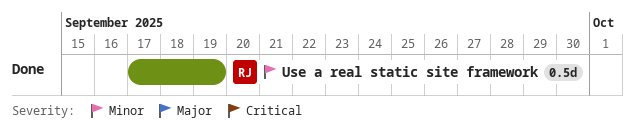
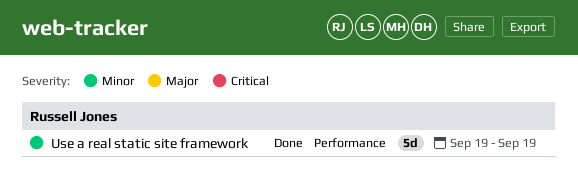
Use a real static site framework, estimate: 0.5d -> 5d
Use a real static site framework, start: Sep 17 -> Sep 19

